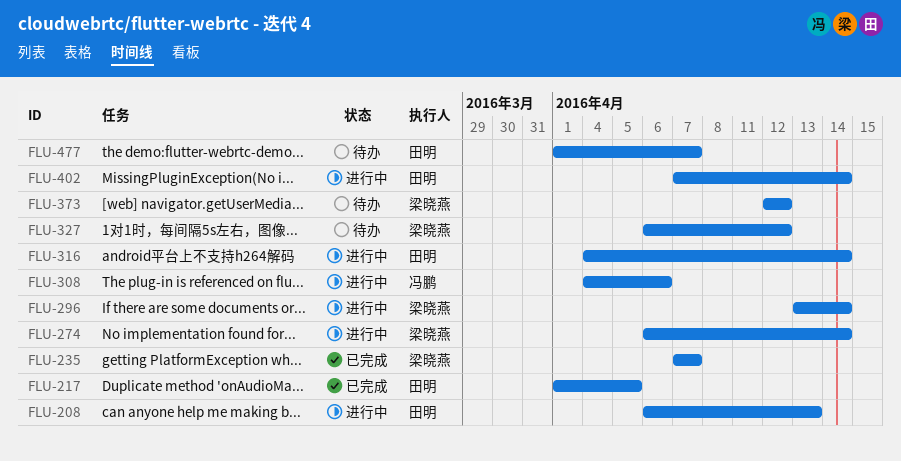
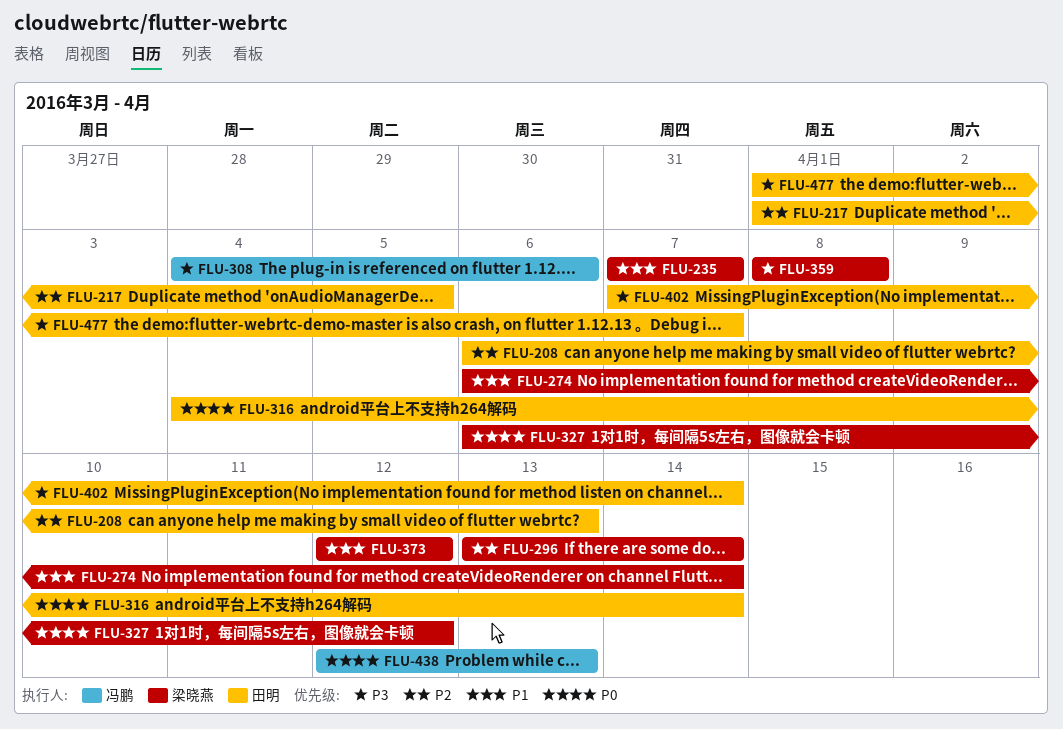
FLU-359: none -> present
FLU-438: none -> present

